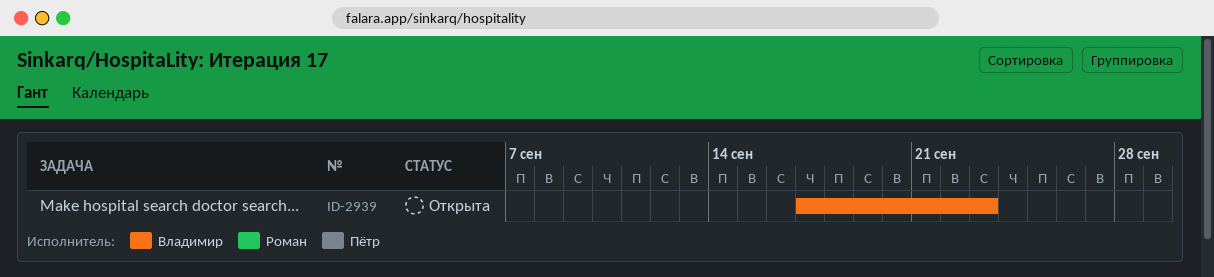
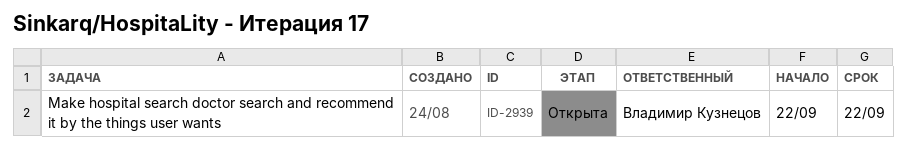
ID-2939, start: Sep 17 -> Sep 22
ID-2939, due: Sep 23 -> Sep 22

